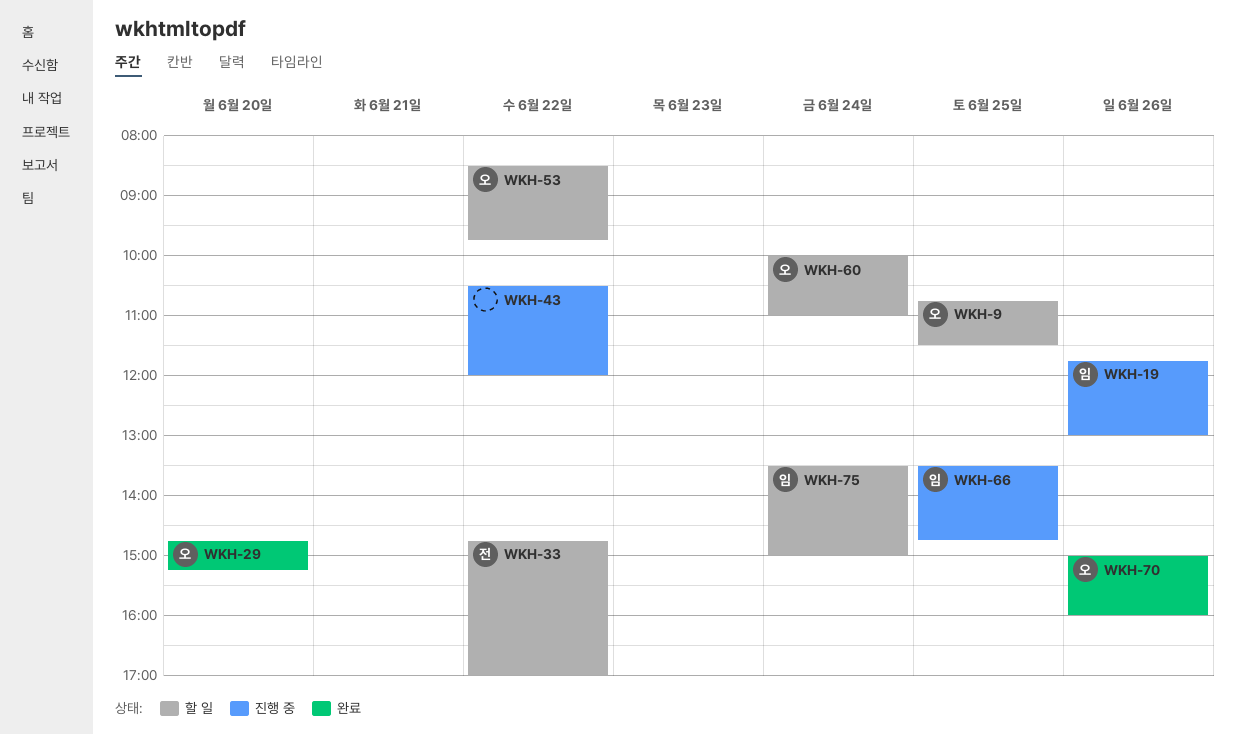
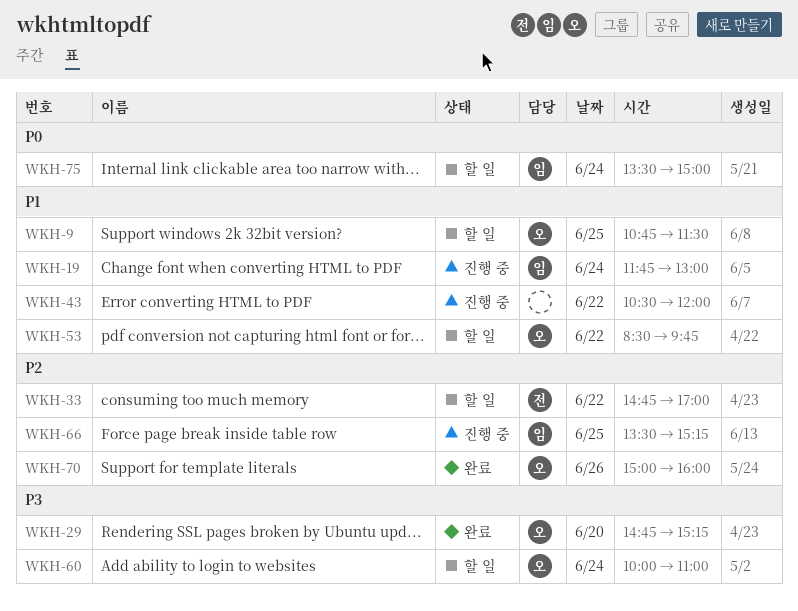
WKH-19, day: Jun 26 -> Jun 24
WKH-66, ends: 14:45 -> 15:15

